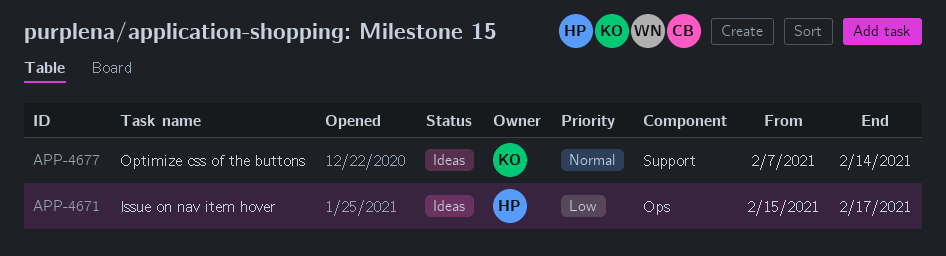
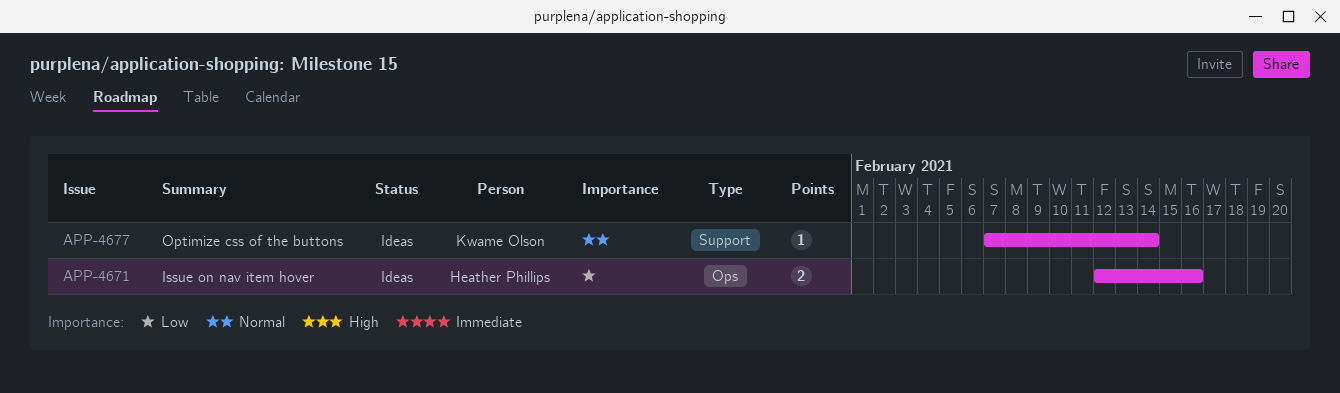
APP-4671, start: Feb 15 -> Feb 12
APP-4671, due: Feb 17 -> Feb 16

